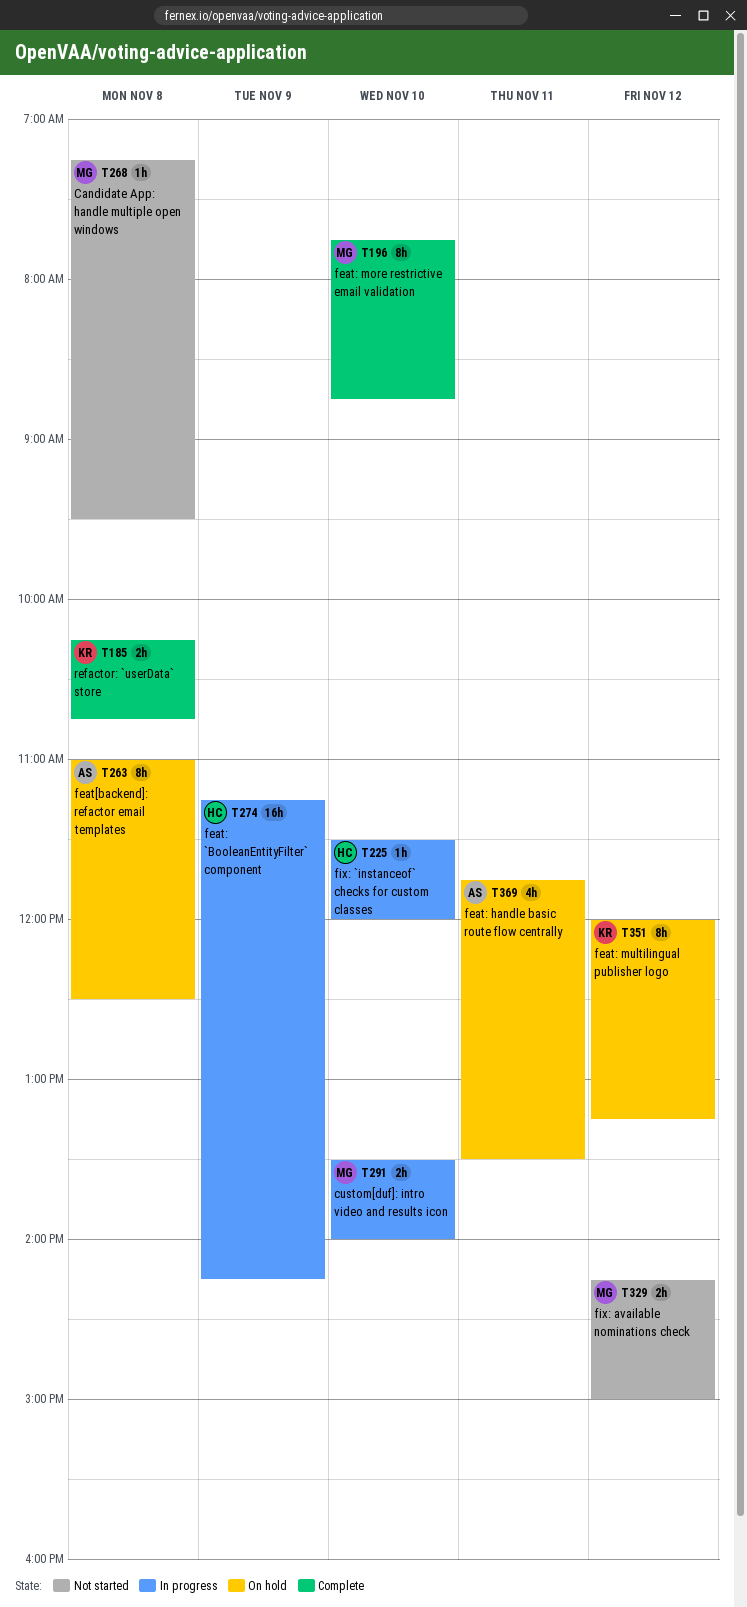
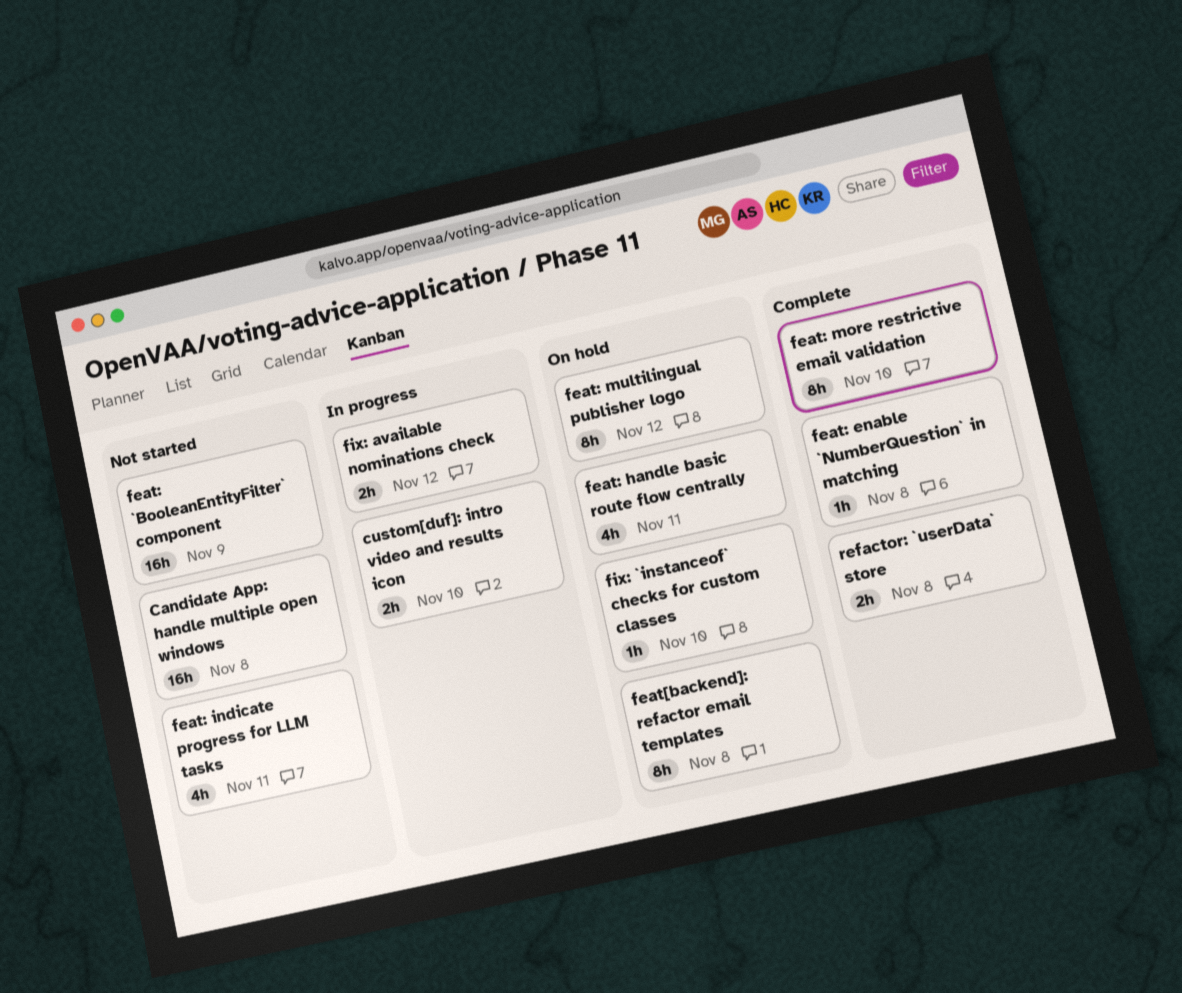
Candidate App: handle multiple open windows, estimate: 1h -> 16h
feat: `BooleanEntityFilter` component, status: In progress -> Not started
feat: enable `NumberQuestion` in matching: none -> present
feat: indicate progress for LLM tasks: none -> present
fix: `instanceof` checks for custom classes, status: In progress -> On hold
fix: available nominations check, status: Not started -> In progress

